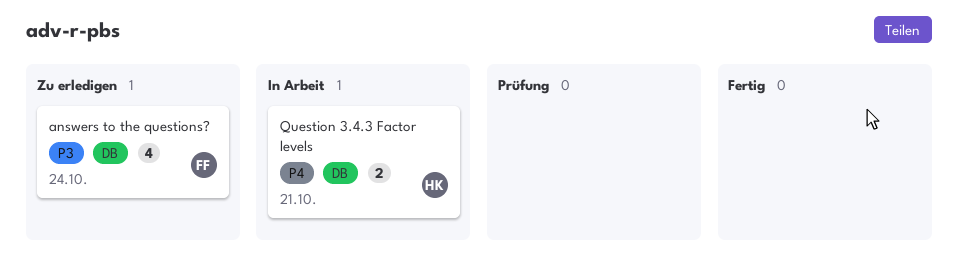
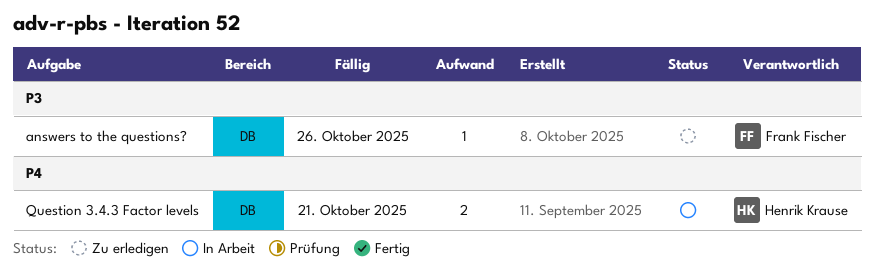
answers to the questions?, estimate: 4 -> 1
answers to the questions?, due: Oct 24 -> Oct 26

